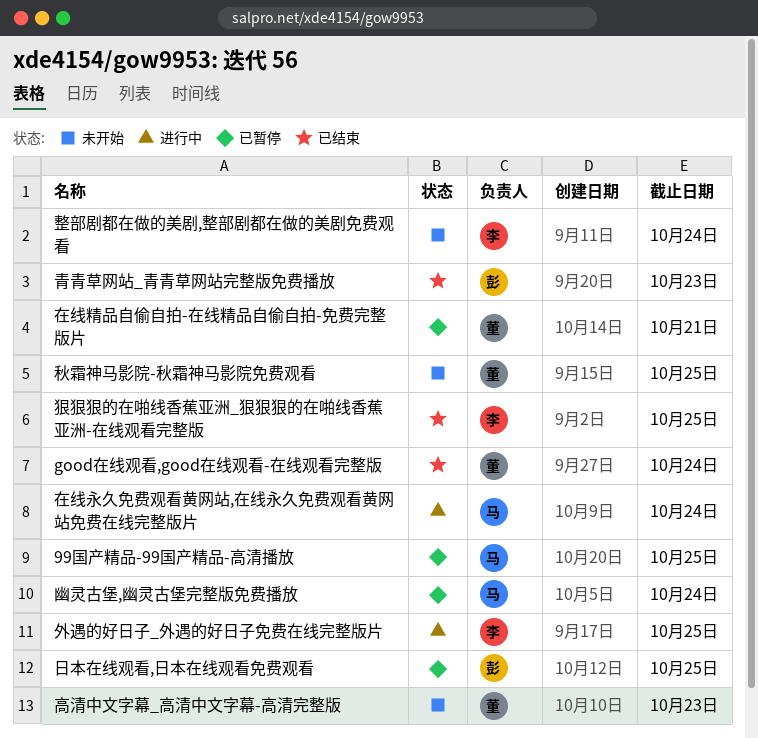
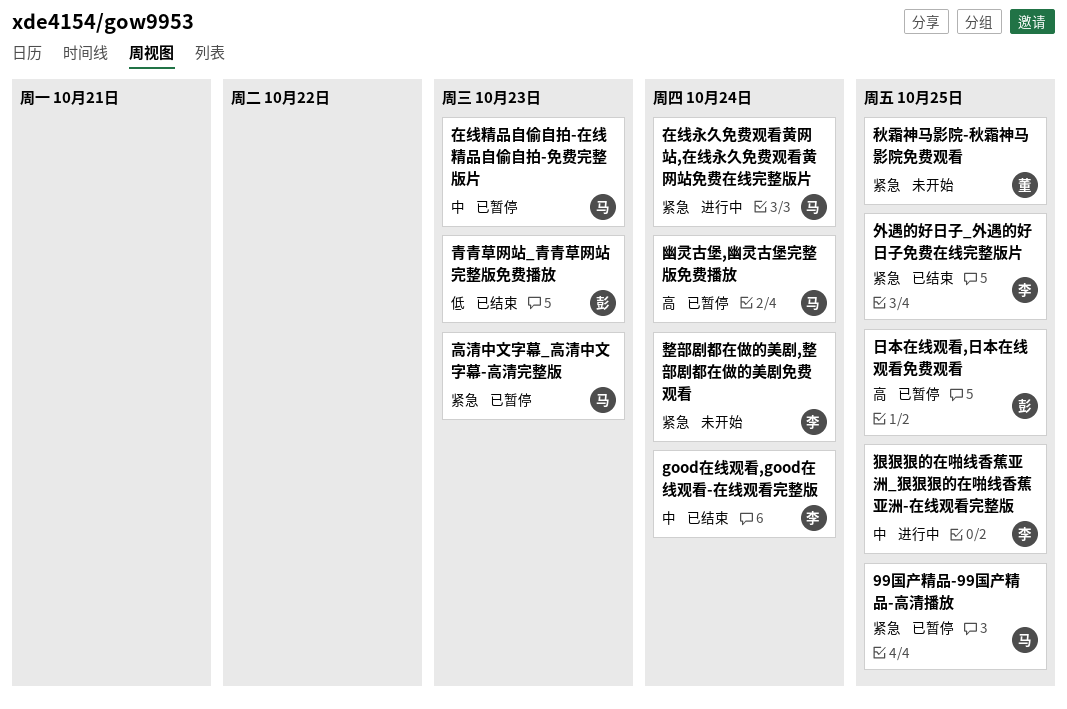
good在线观看,good在线观看-在线观看完整版, owner: 董 -> 李
在线精品自偷自拍-在线精品自偷自拍-免费完整版片, owner: 董 -> 马
在线精品自偷自拍-在线精品自偷自拍-免费完整版片, due: Oct 21 -> Oct 23
外遇的好日子_外遇的好日子免费在线完整版片, status: 进行中 -> 已结束
狠狠狠的在啪线香蕉亚洲_狠狠狠的在啪线香蕉亚洲-在线观看完整版, status: 已结束 -> 进行中
高清中文字幕_高清中文字幕-高清完整版, status: 未开始 -> 已暂停
高清中文字幕_高清中文字幕-高清完整版, owner: 董 -> 马

